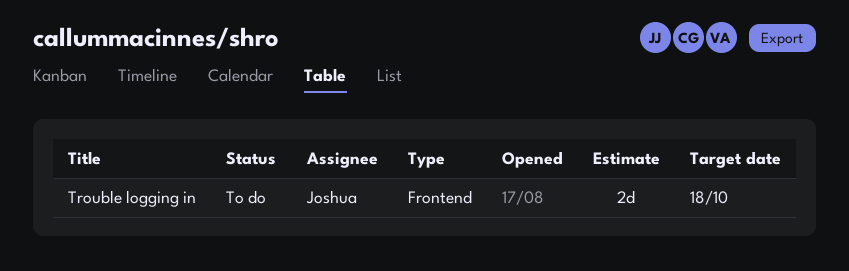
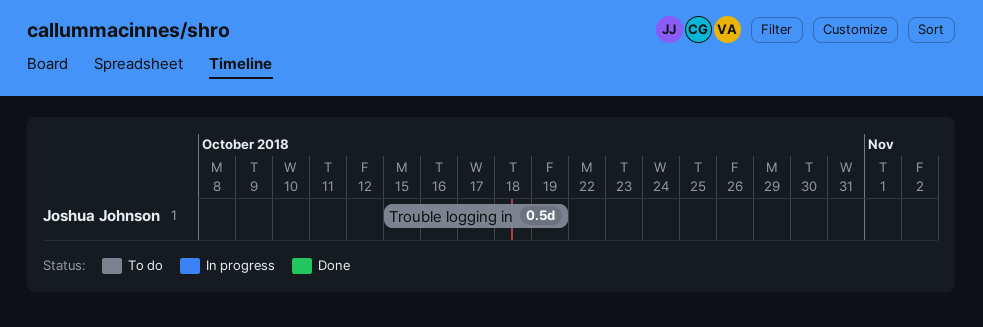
Trouble logging in, estimate: 2d -> 0.5d
Trouble logging in, due: Oct 18 -> Oct 19

